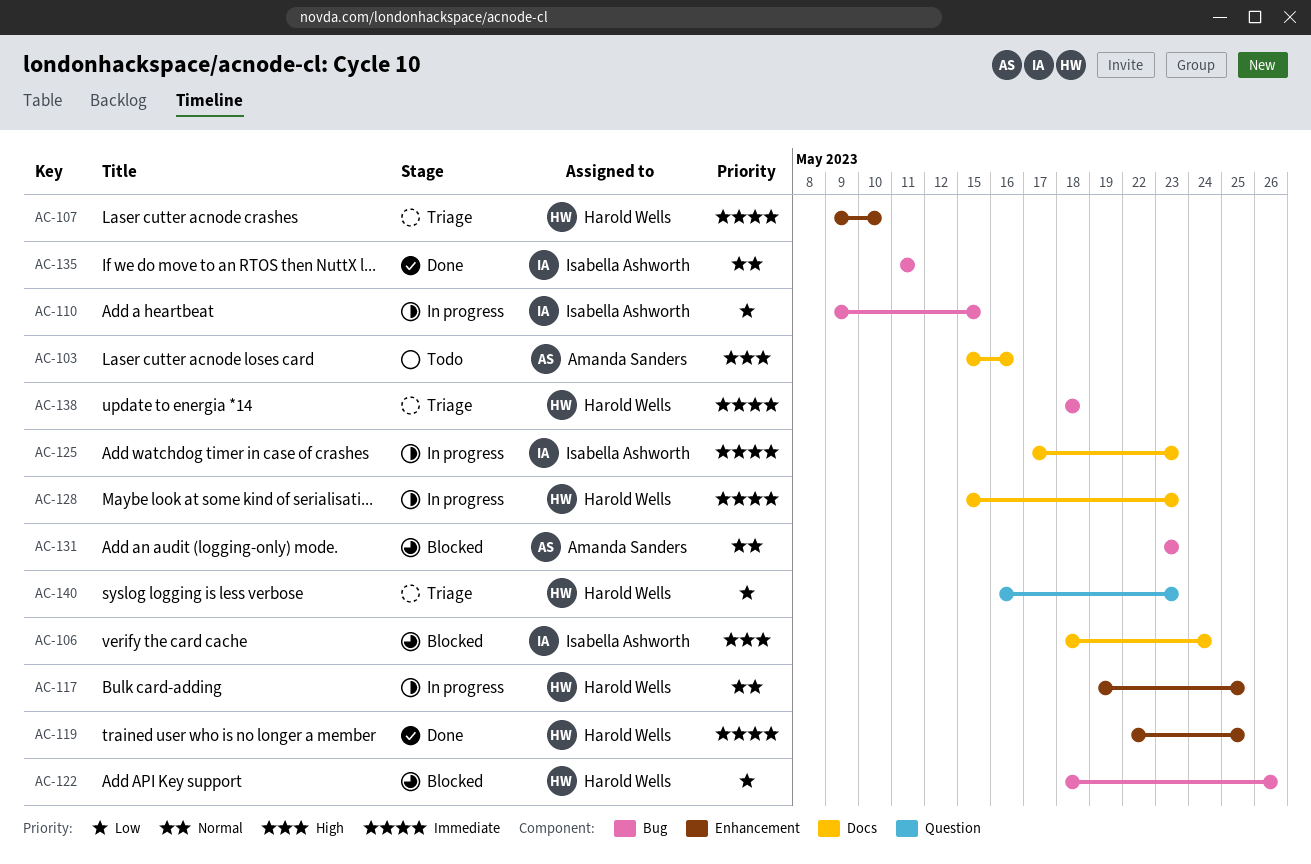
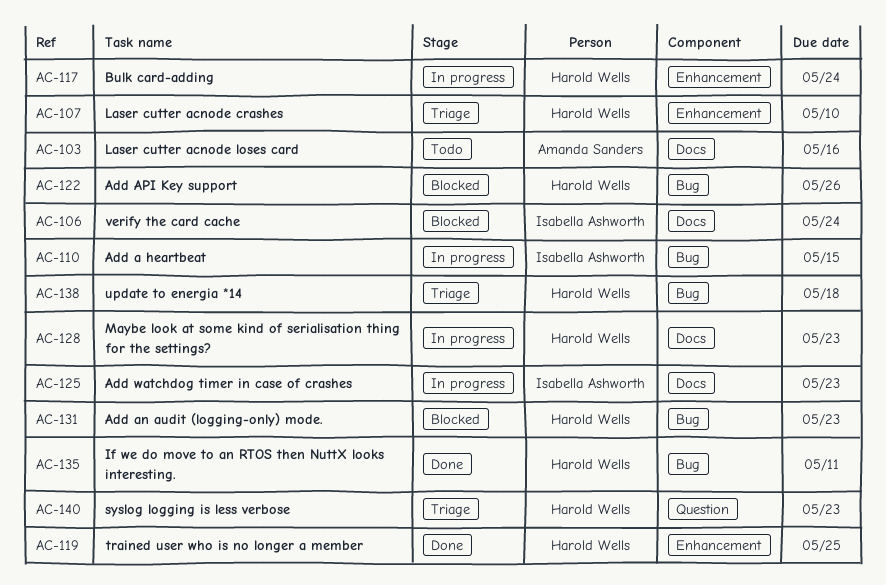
AC-117, due: May 25 -> May 24
AC-131, owner: Amanda Sanders -> Harold Wells
AC-135, owner: Isabella Ashworth -> Harold Wells

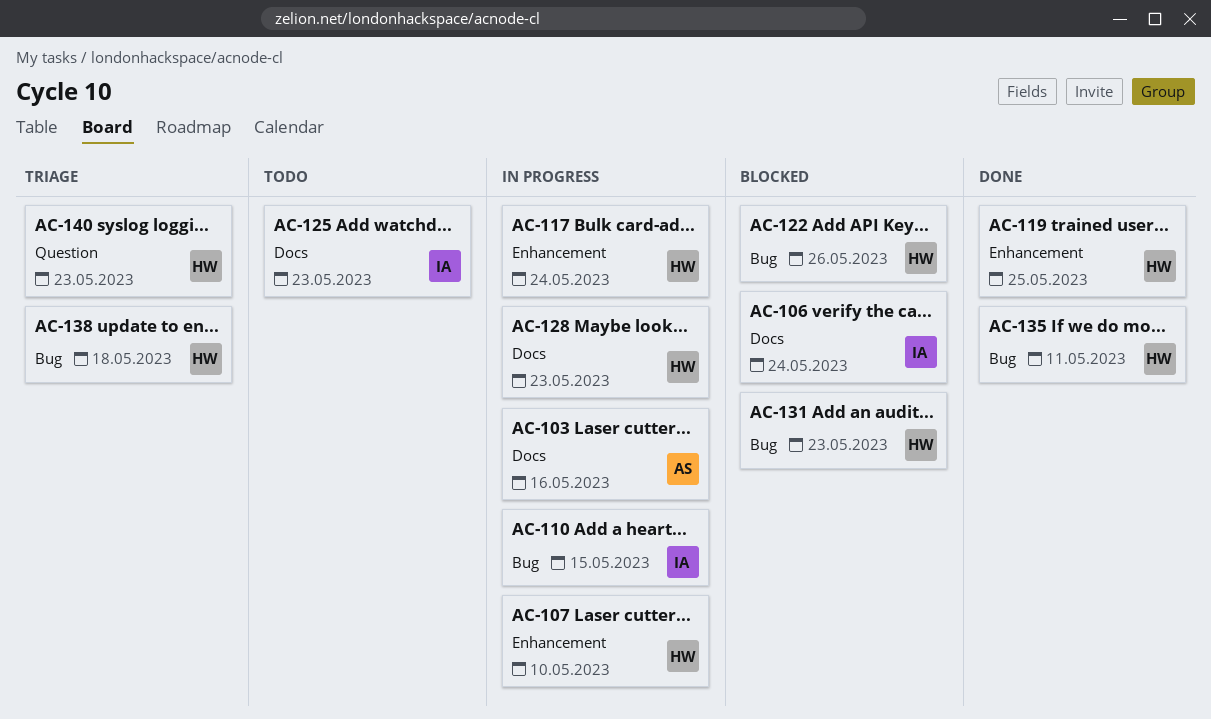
AC-103, status: Todo -> In progress
AC-107, status: Triage -> In progress
AC-125, status: In progress -> Todo

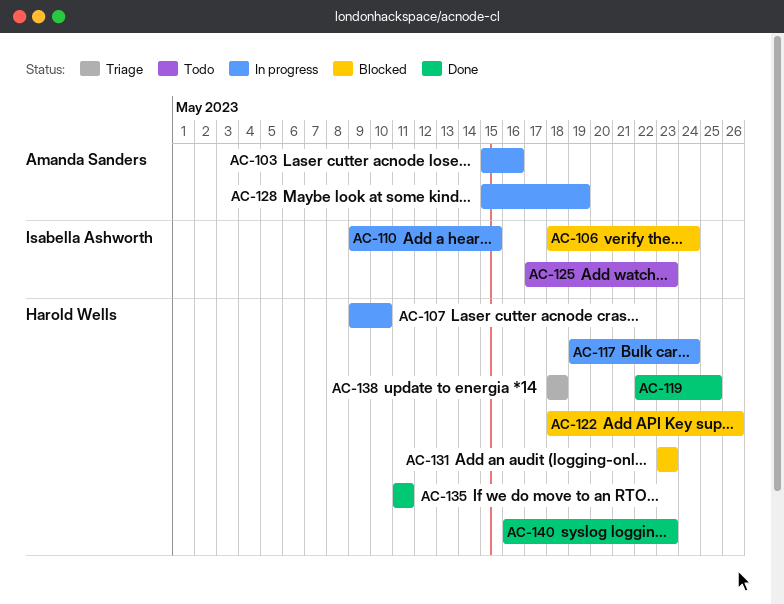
AC-128, owner: Harold Wells -> Amanda Sanders
AC-128, due: May 23 -> May 19
AC-140, status: Triage -> Done

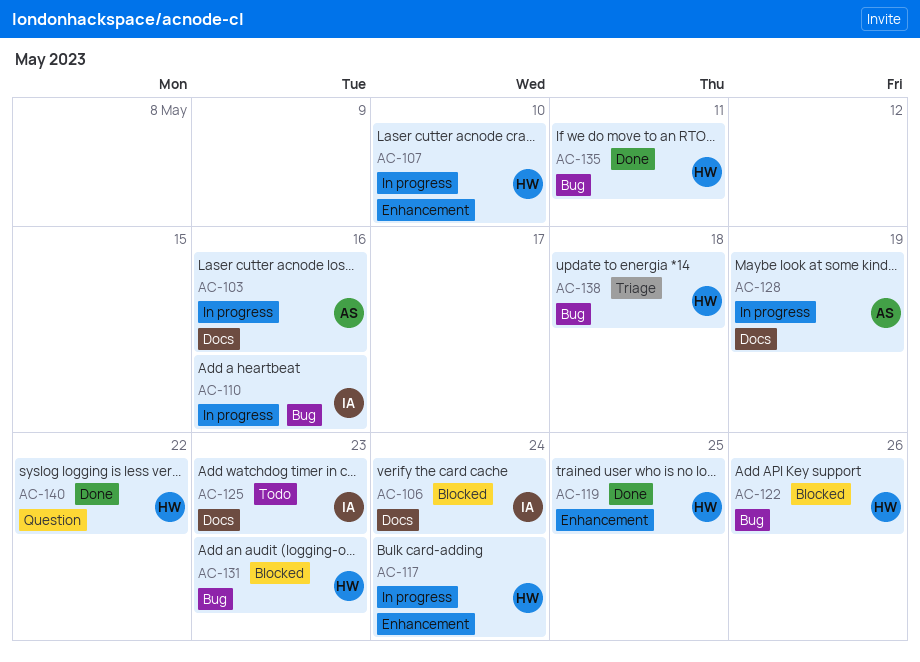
AC-110, due: May 15 -> May 16
AC-140, due: May 23 -> May 22

